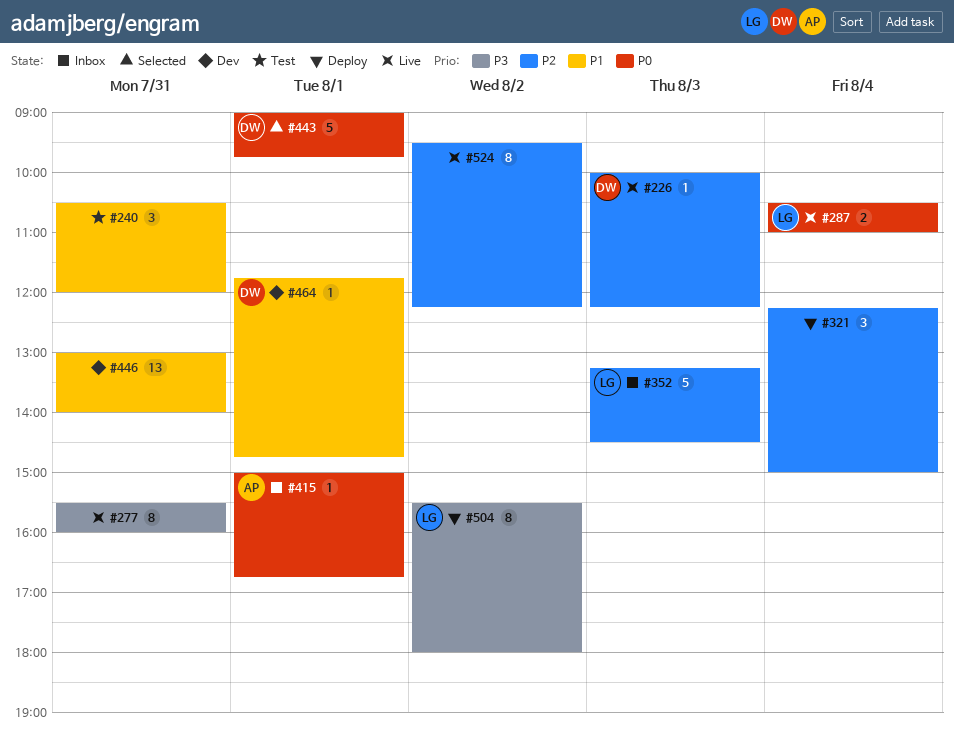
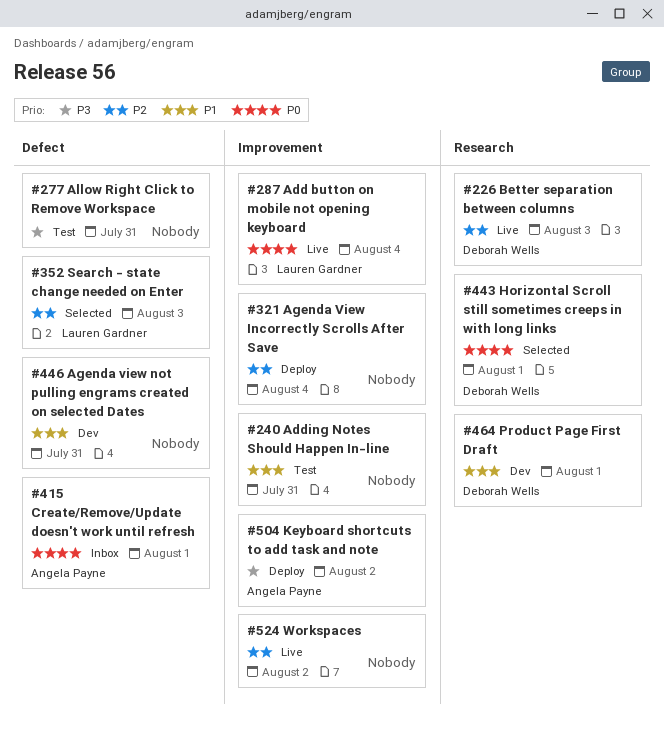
#277, status: Live -> Test
#352, status: Inbox -> Selected
#504, owner: Lauren Gardner -> Angela Payne

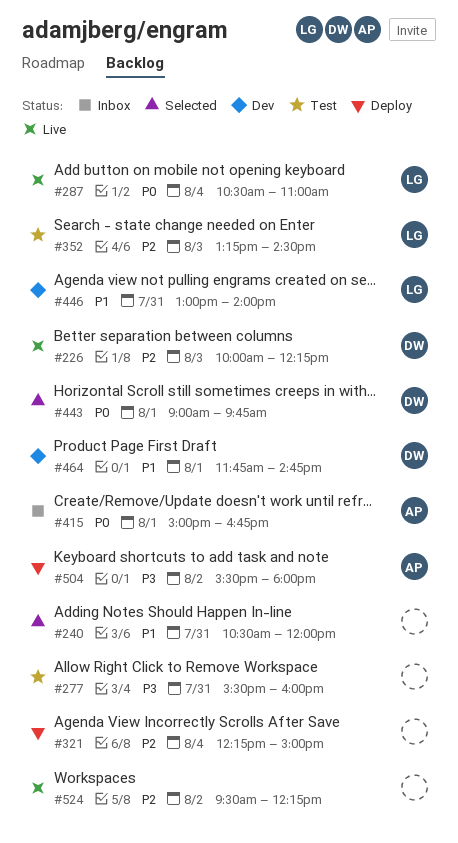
#240, status: Test -> Selected
#352, status: Selected -> Test
#446, owner: none -> Lauren Gardner

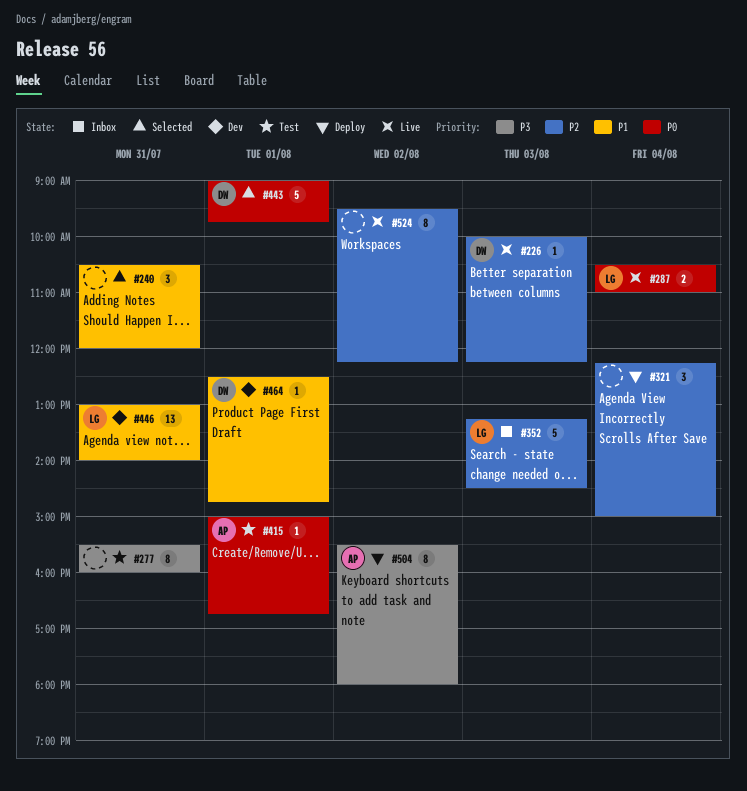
#352, status: Test -> Inbox
#415, status: Inbox -> Test
#464, begins: 11:45 -> 12:30

